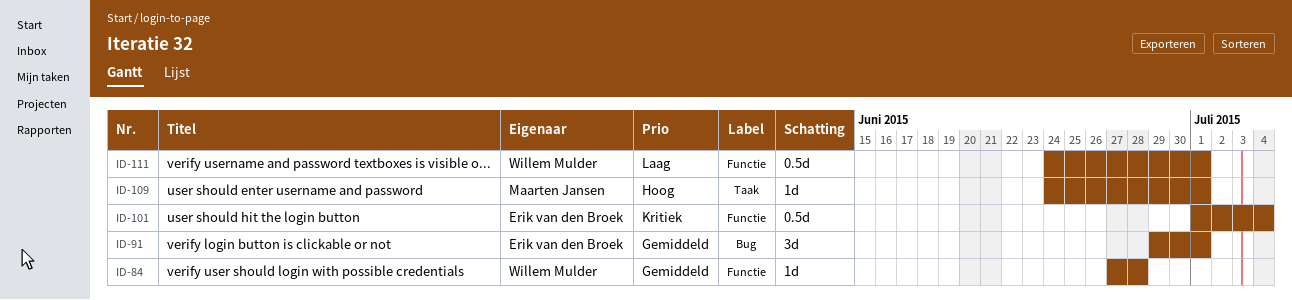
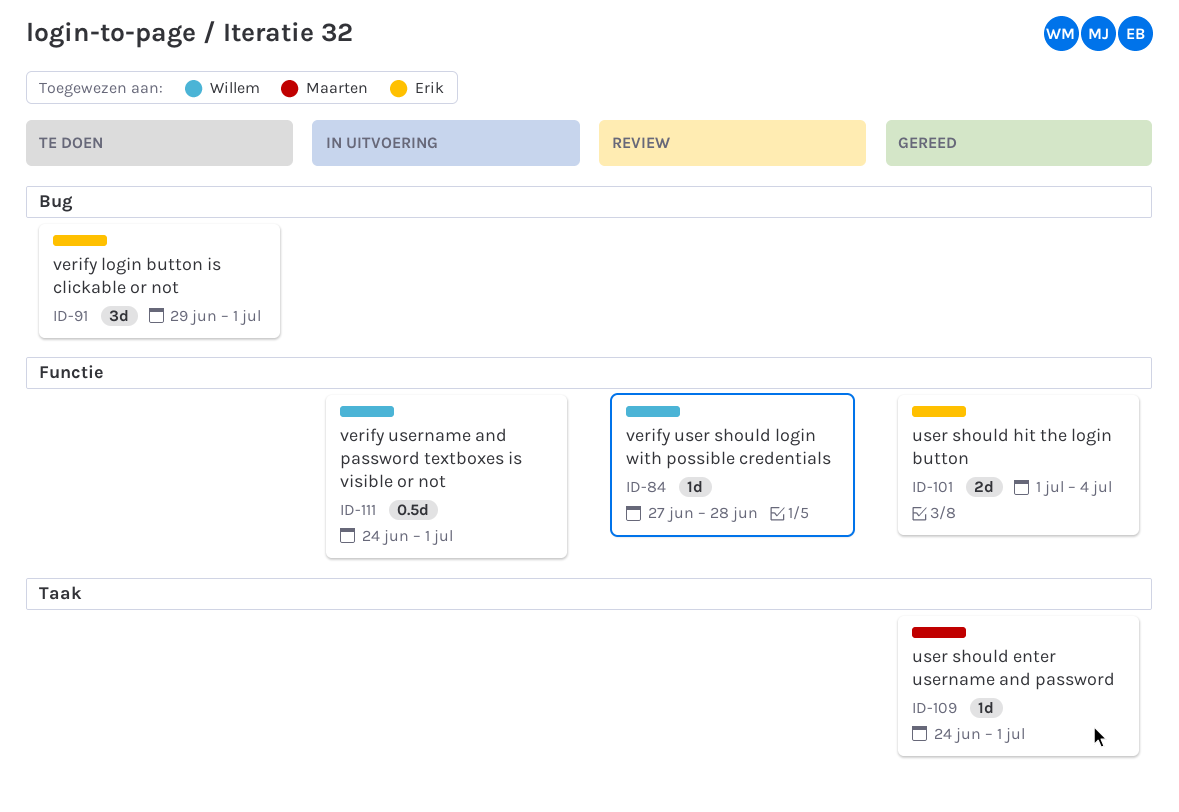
ID-101, estimate: 0.5d -> 2d

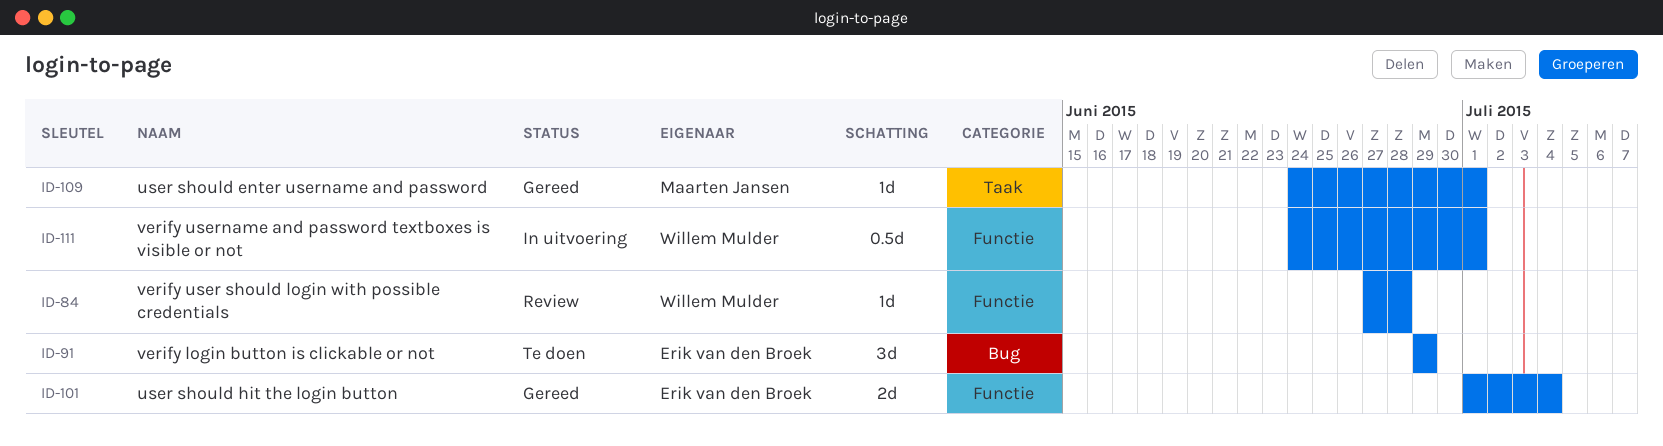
ID-91, due: Jul 1 -> Jun 29

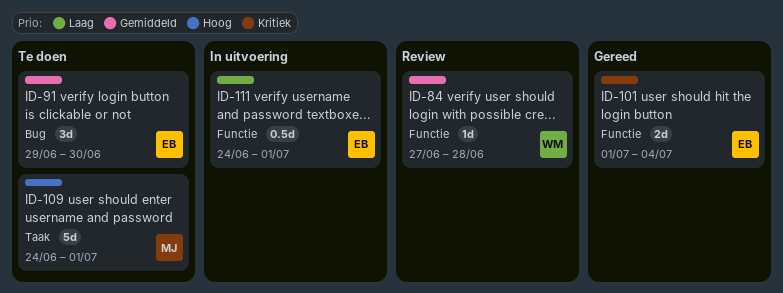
ID-91, due: Jun 29 -> Jun 30
ID-109, status: Gereed -> Te doen
ID-109, estimate: 1d -> 5d
ID-111, owner: Willem Mulder -> Erik van den Broek

